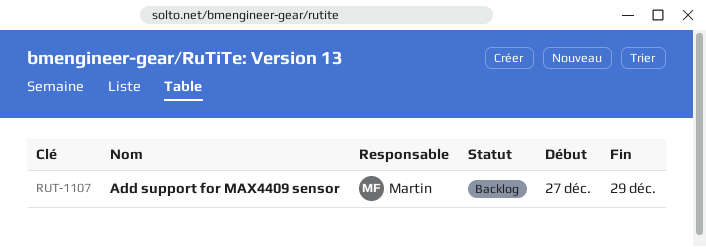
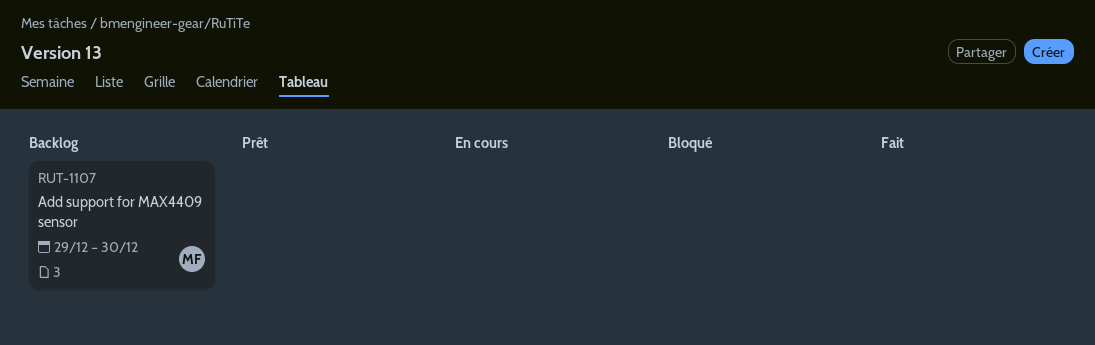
RUT-1107, start: Dec 27 -> Dec 29
RUT-1107, due: Dec 29 -> Dec 30

